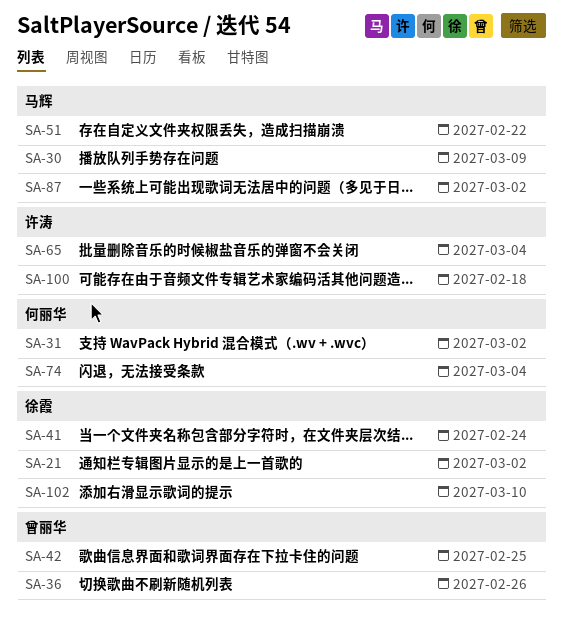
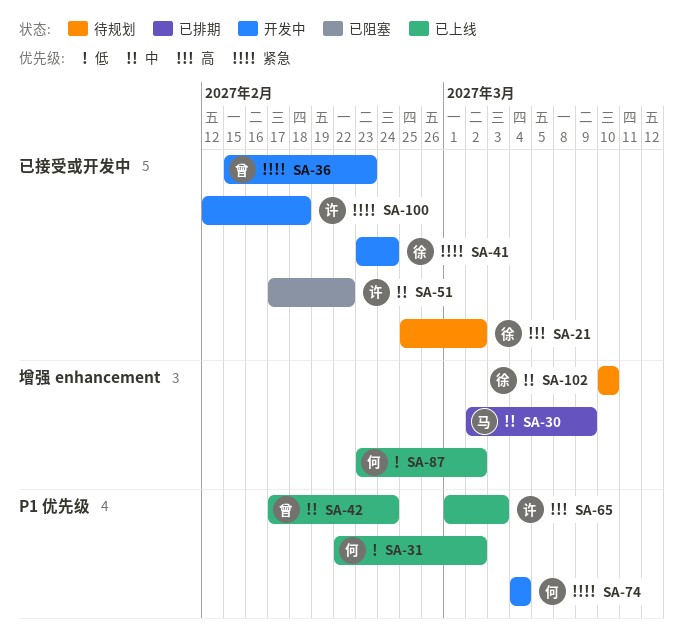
SA-36, due: Feb 26 -> Feb 23
SA-42, due: Feb 25 -> Feb 24
SA-51, owner: 马辉 -> 许涛
SA-65, due: Mar 4 -> Mar 3
SA-87, owner: 马辉 -> 何丽华

